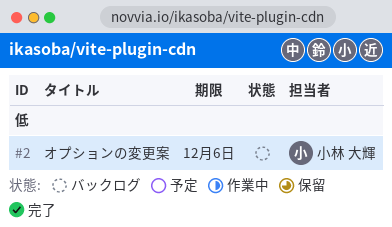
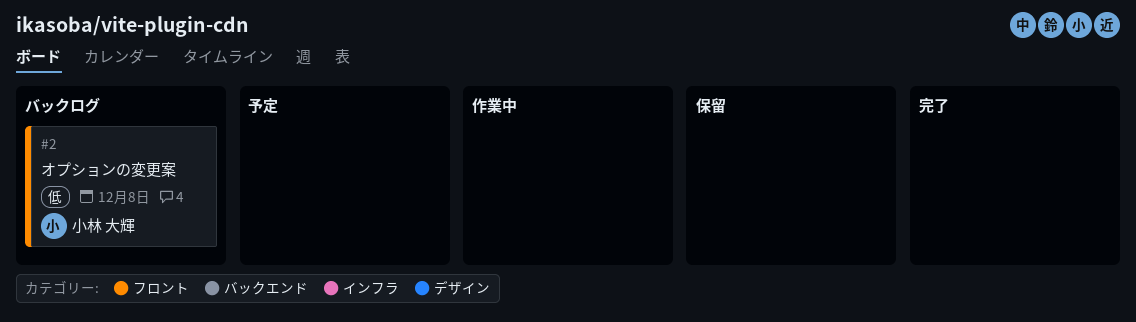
#2, due: Dec 6 -> Dec 8

